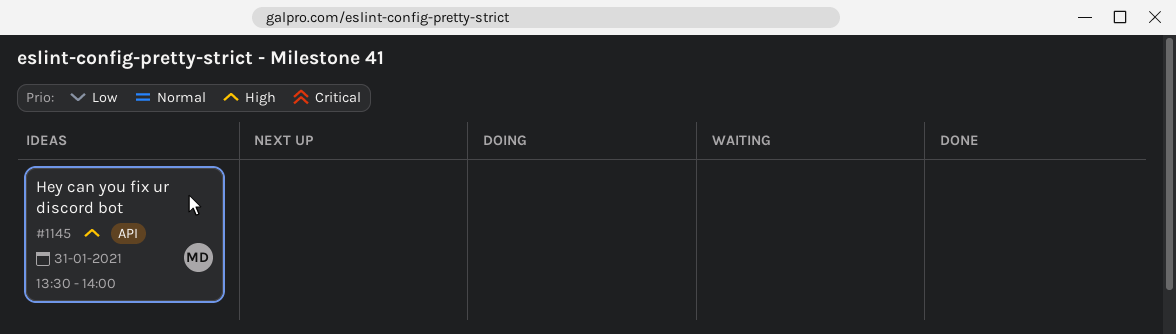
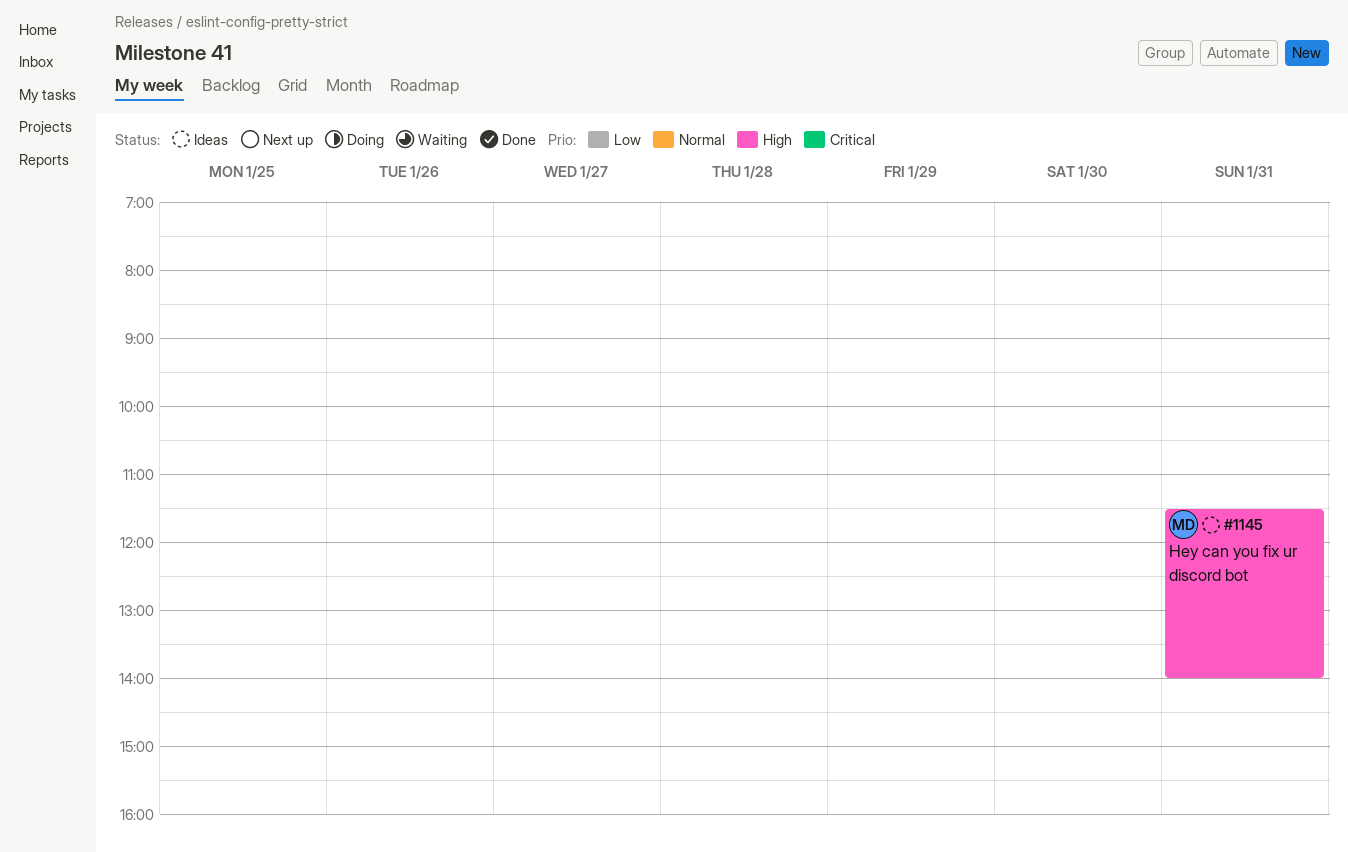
#1145, begins: 13:30 -> 11:30

